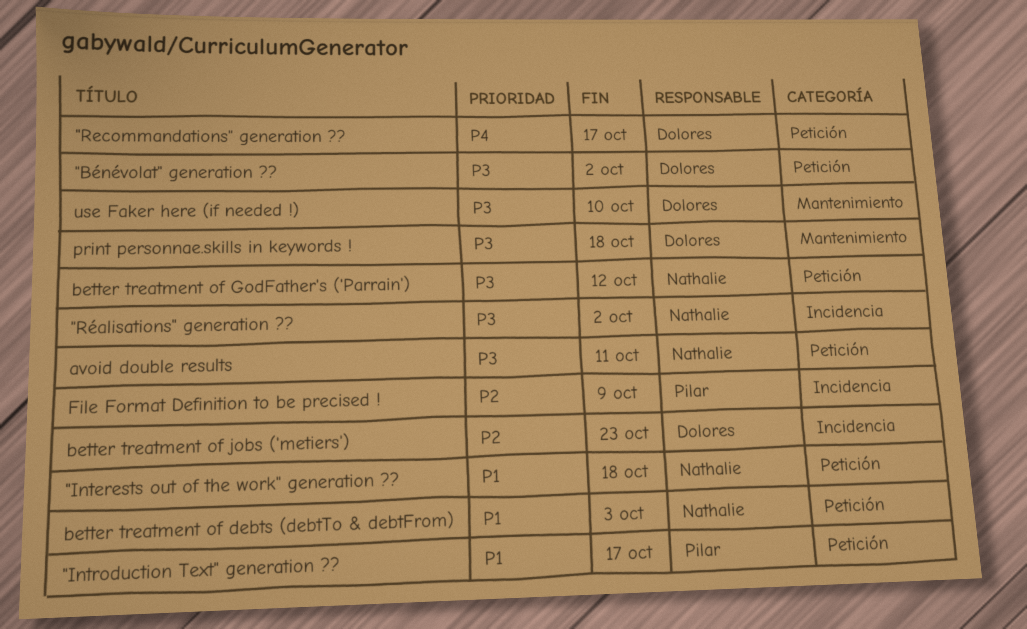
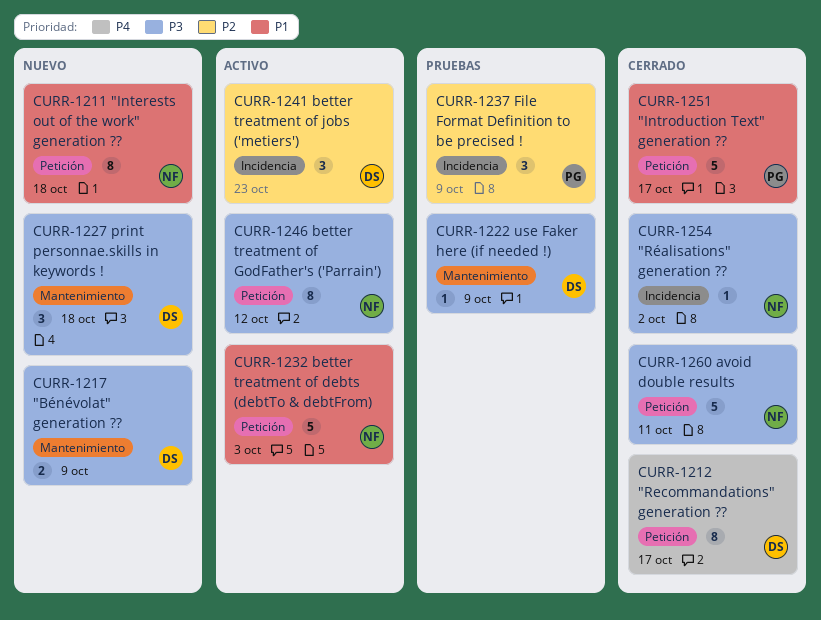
"Bénévolat" generation ??, label: Petición -> Mantenimiento
"Bénévolat" generation ??, due: Oct 2 -> Oct 9
use Faker here (if needed !), due: Oct 10 -> Oct 9

